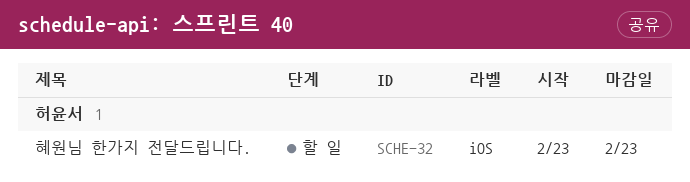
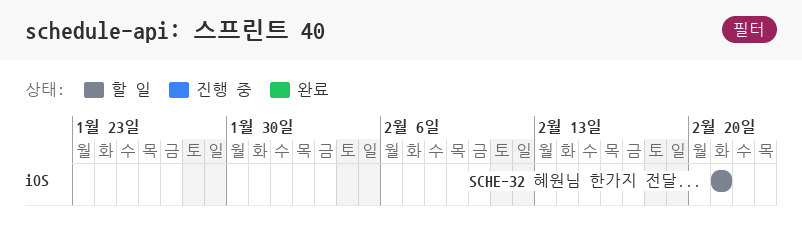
SCHE-32, start: Feb 23 -> Feb 21
SCHE-32, due: Feb 23 -> Feb 21

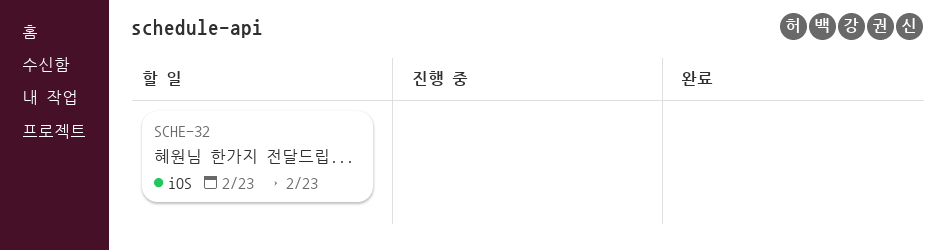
SCHE-32, start: Feb 21 -> Feb 23
SCHE-32, due: Feb 21 -> Feb 23

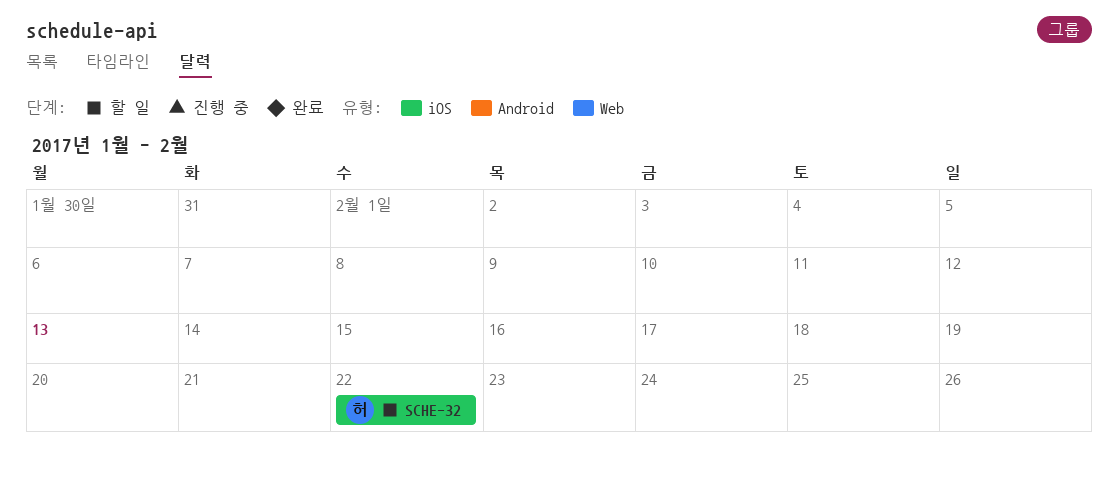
SCHE-32, start: Feb 23 -> Feb 22
SCHE-32, due: Feb 23 -> Feb 22

